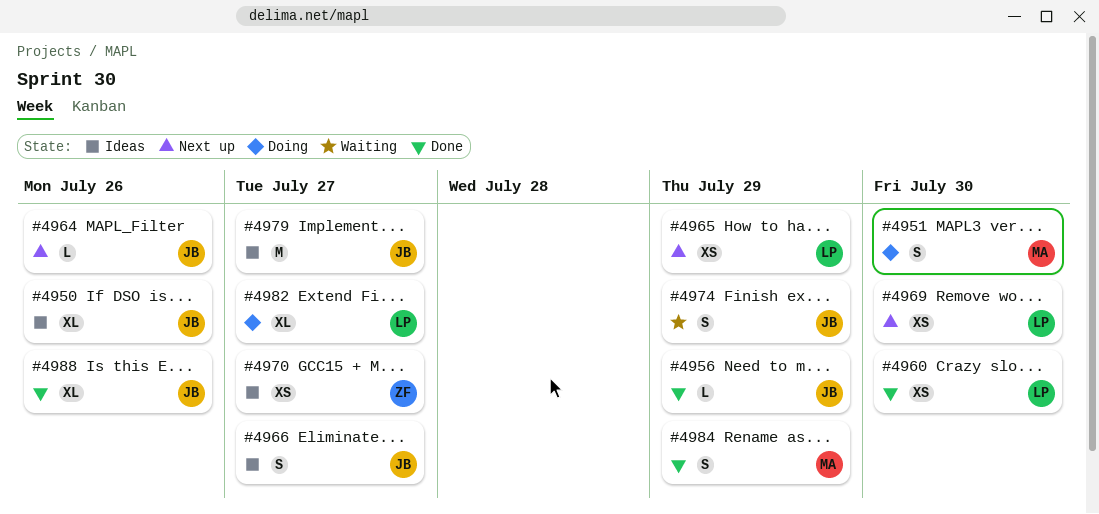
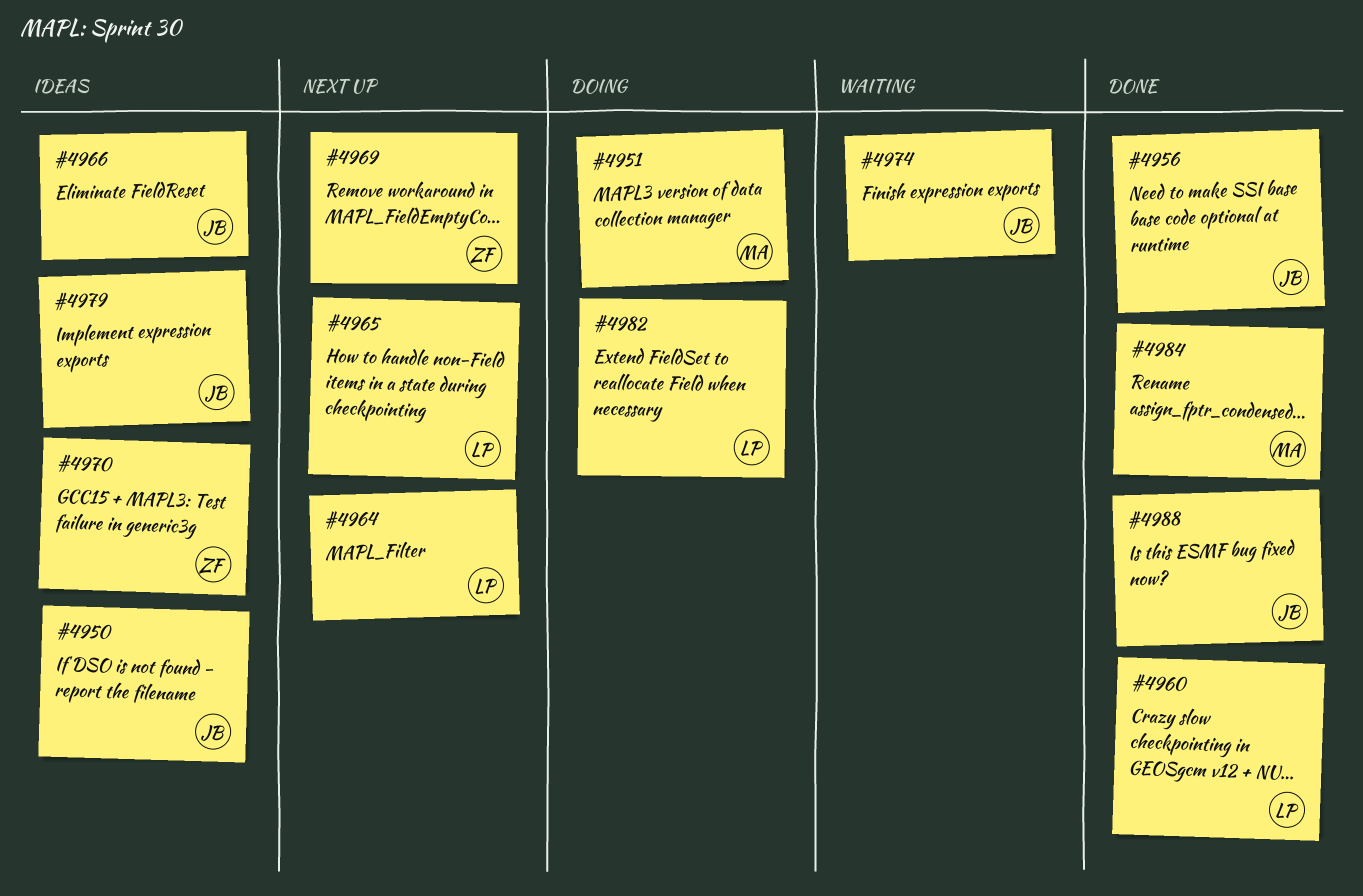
#4964, owner: JB -> LP
#4969, owner: LP -> ZF

